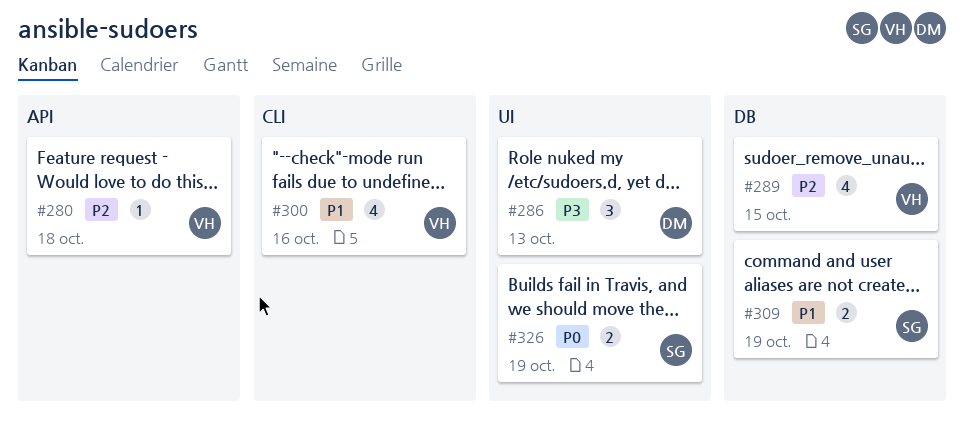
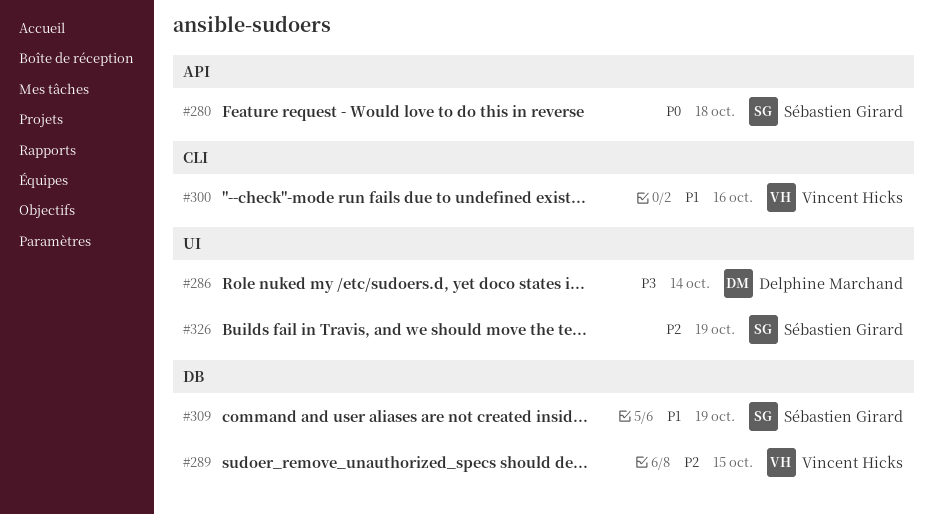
#280, owner: Vincent Hicks -> Sébastien Girard
#280, priority: P2 -> P0
#286, due: Oct 13 -> Oct 14
#326, priority: P0 -> P2

